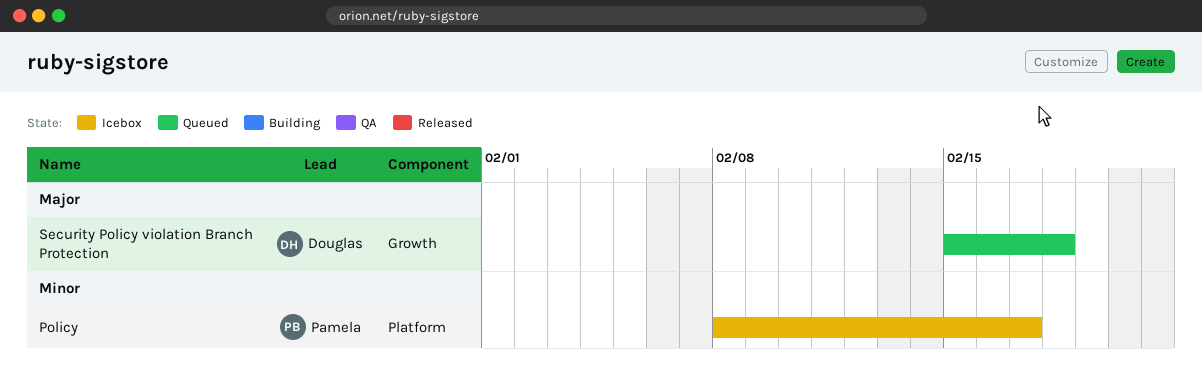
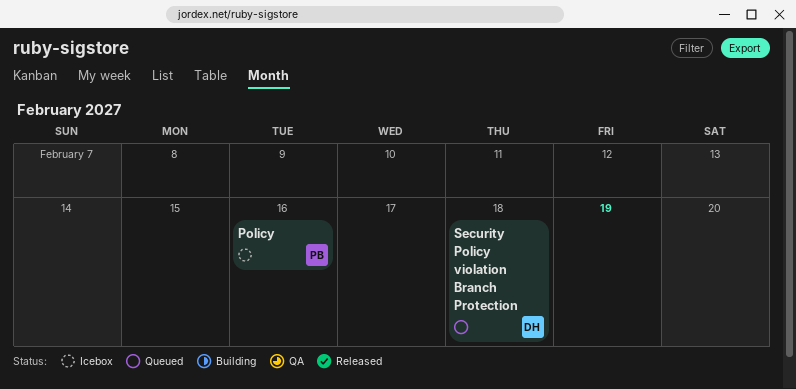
Policy, due: Feb 17 -> Feb 16

